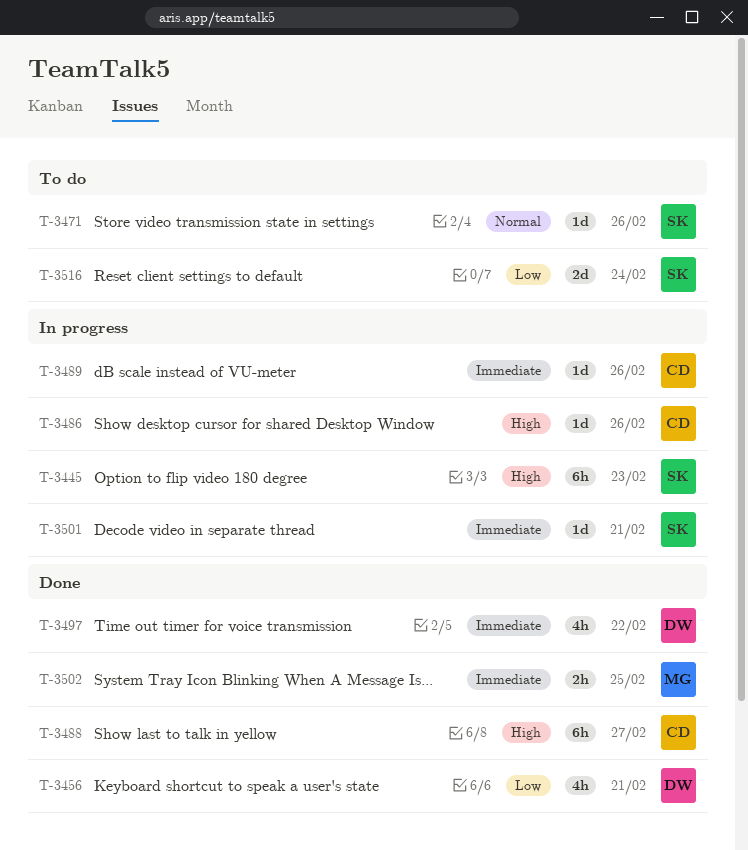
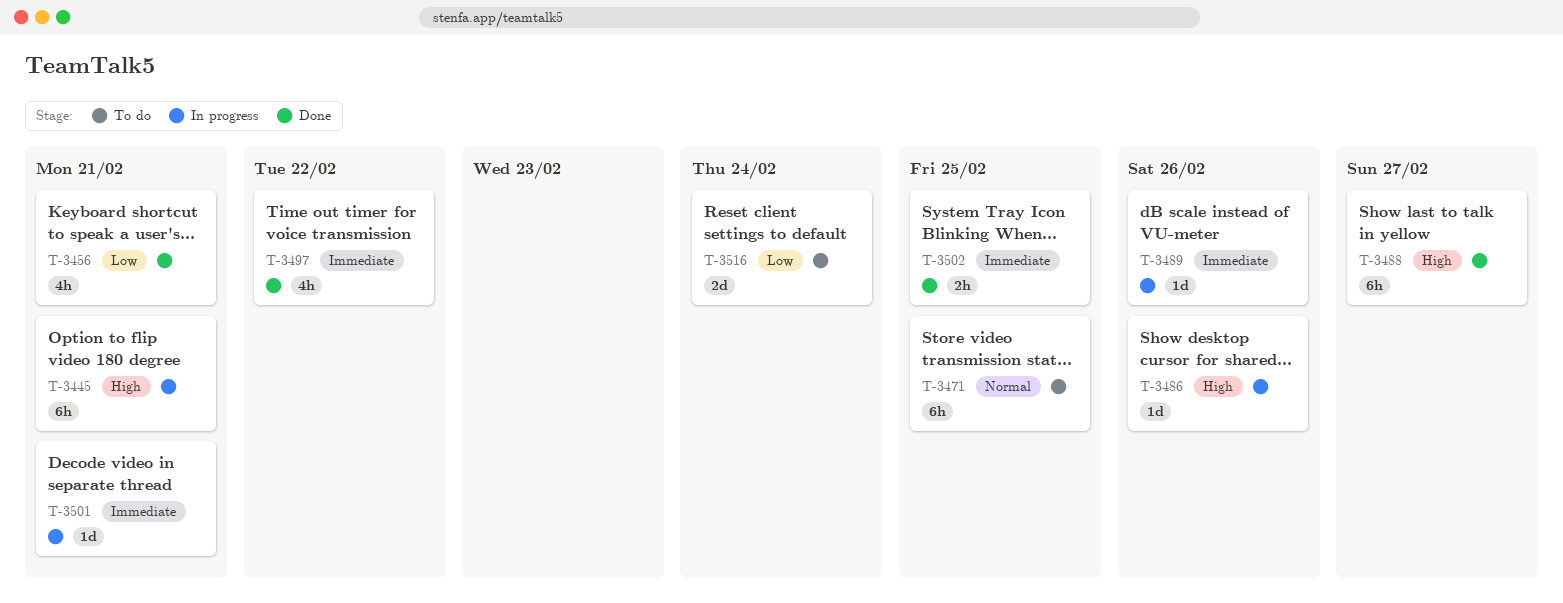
T-3445, due: Feb 23 -> Feb 21
T-3471, estimate: 1d -> 6h
T-3471, due: Feb 26 -> Feb 25

